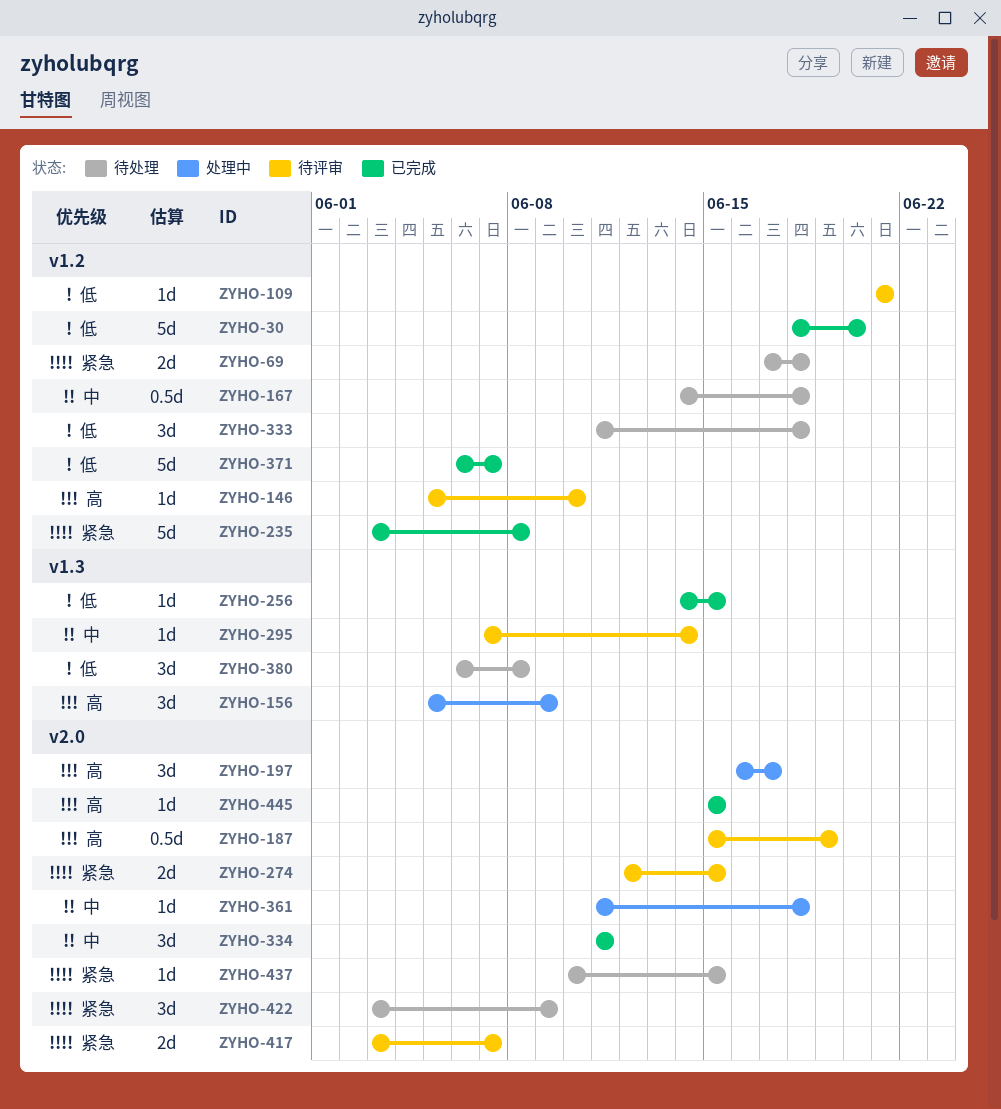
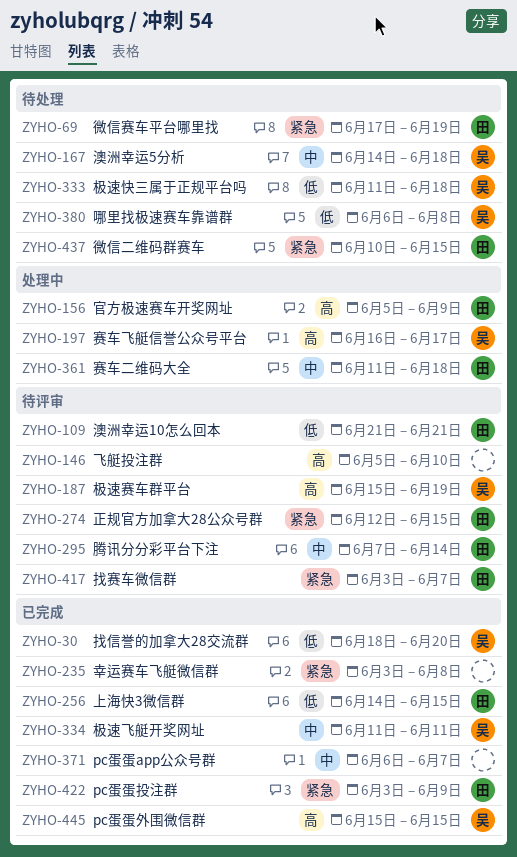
ZYHO-69, due: Jun 18 -> Jun 19
ZYHO-371, priority: 低 -> 中
ZYHO-422, status: 待处理 -> 已完成

